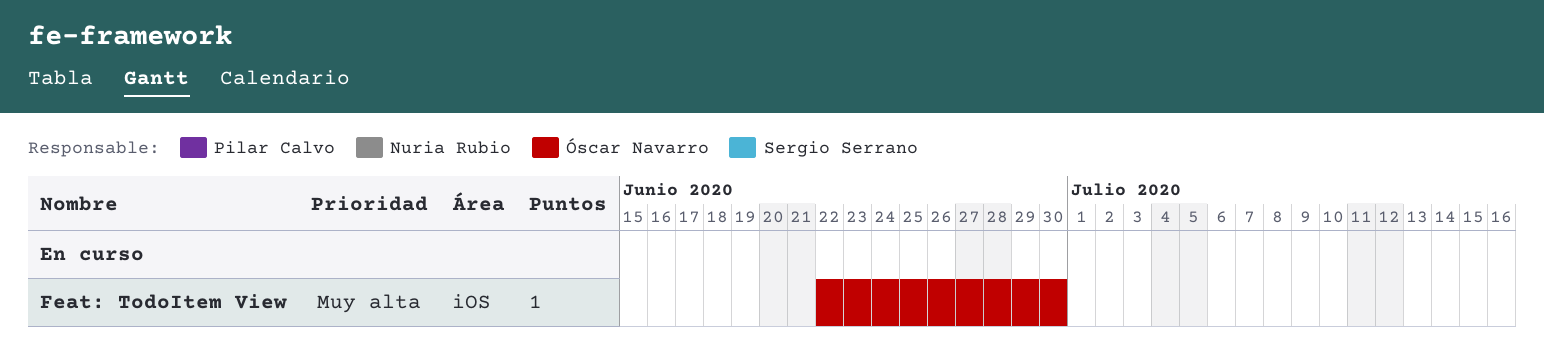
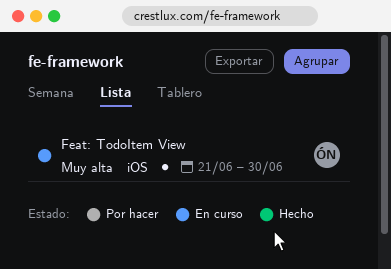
Feat: TodoItem View, start: Jun 22 -> Jun 21

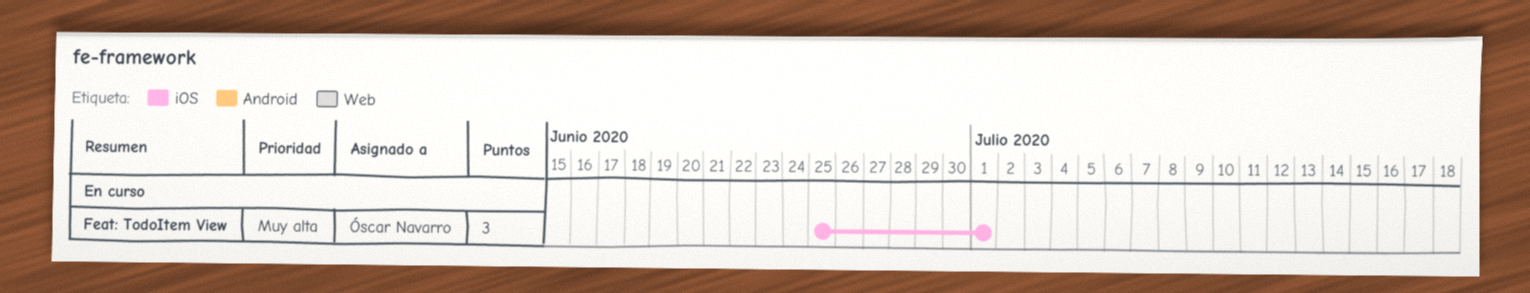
Feat: TodoItem View, estimate: 1 -> 3
Feat: TodoItem View, start: Jun 21 -> Jun 25
Feat: TodoItem View, due: Jun 30 -> Jul 1

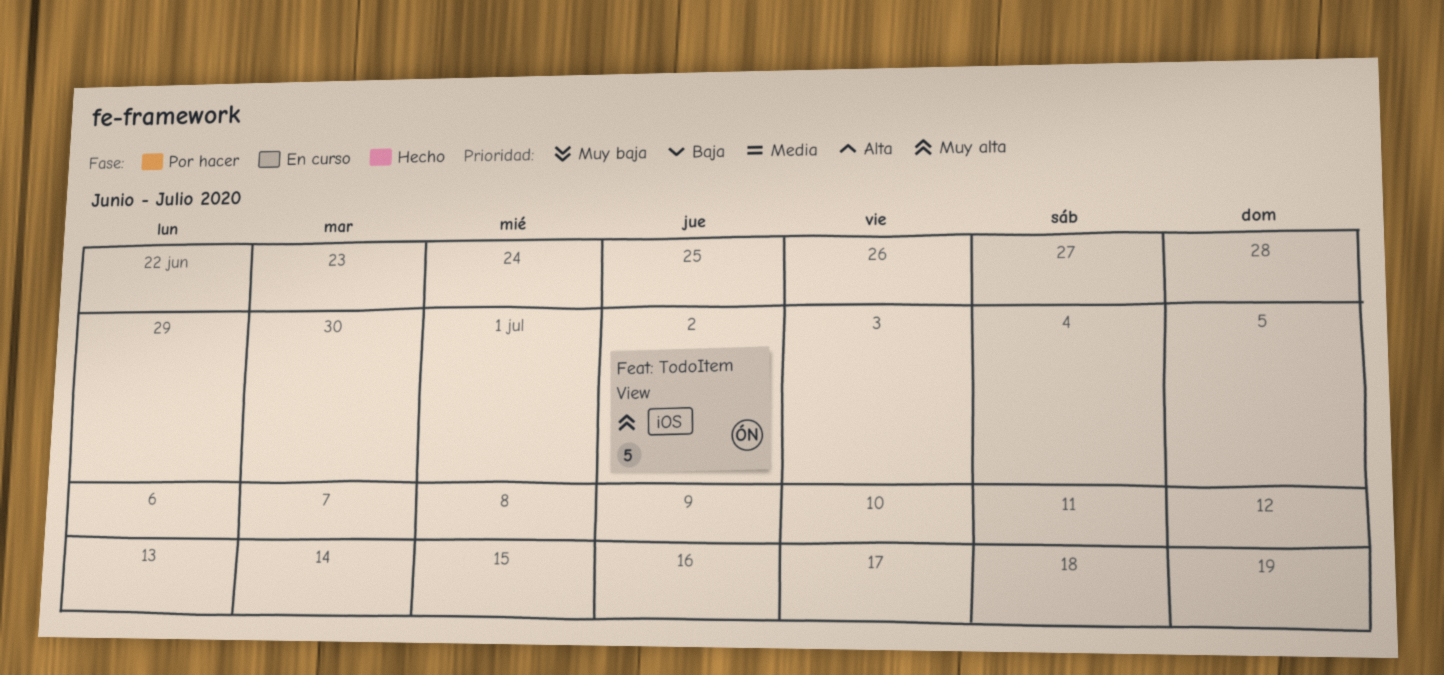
Feat: TodoItem View, estimate: 3 -> 5
Feat: TodoItem View, due: Jul 1 -> Jul 2

